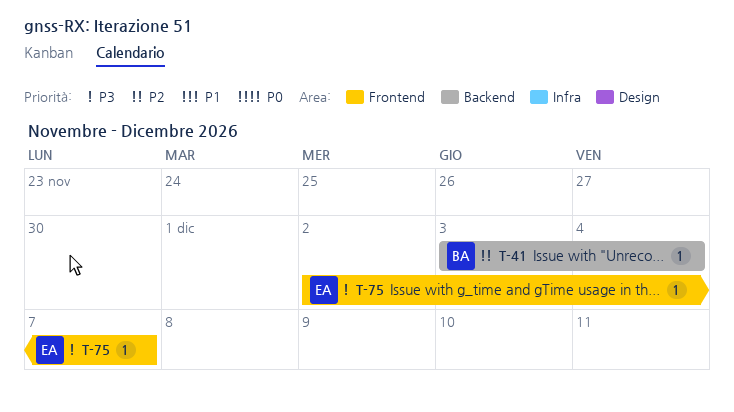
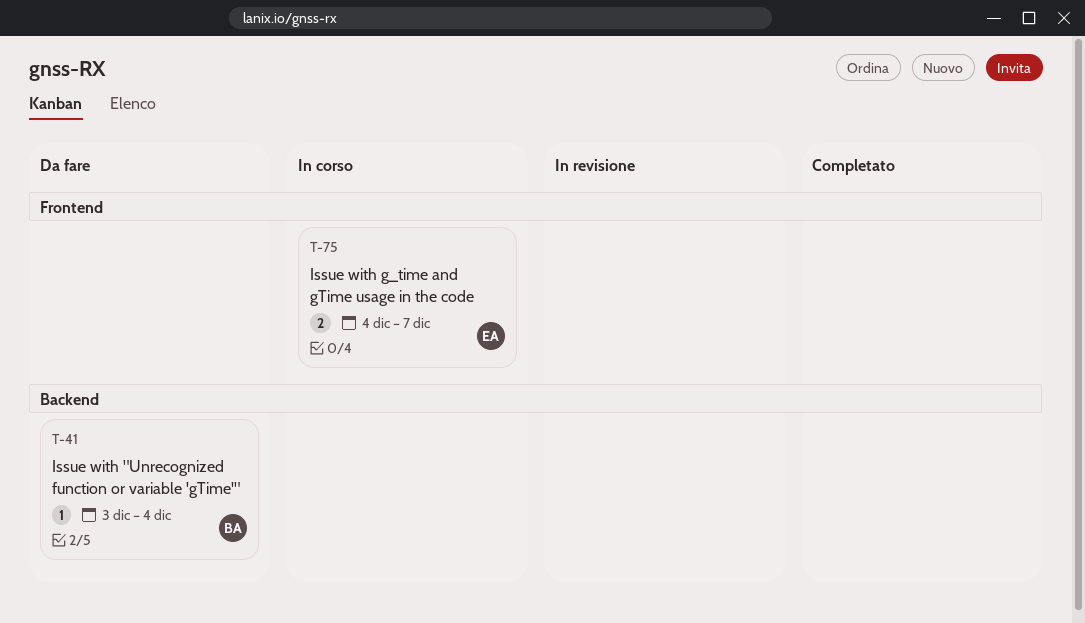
T-75, estimate: 1 -> 2
T-75, start: Dec 2 -> Dec 4

